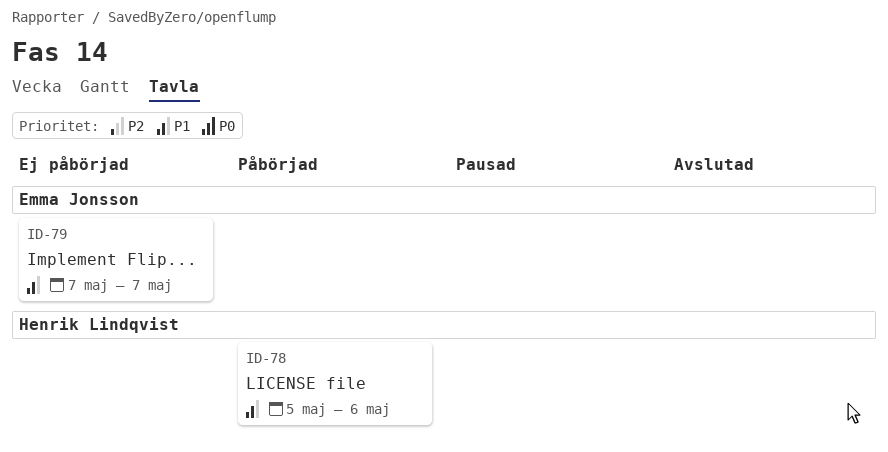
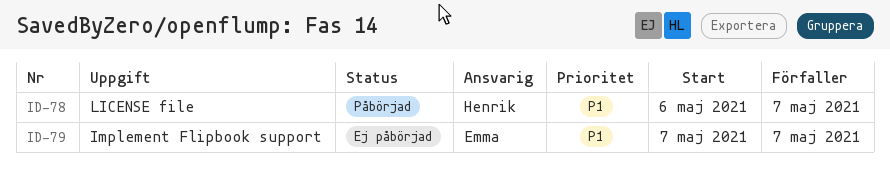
ID-78, start: May 5 -> May 6
ID-78, due: May 6 -> May 7

